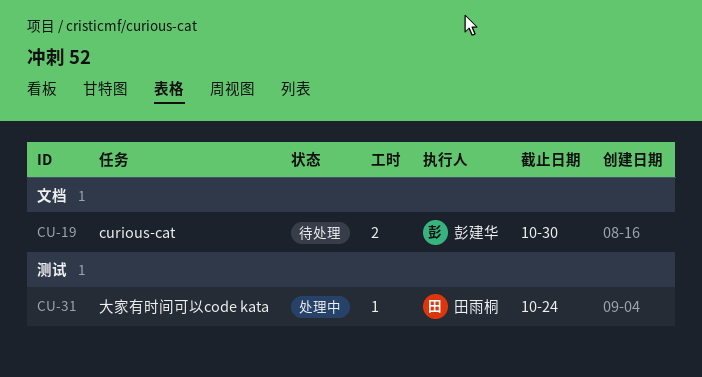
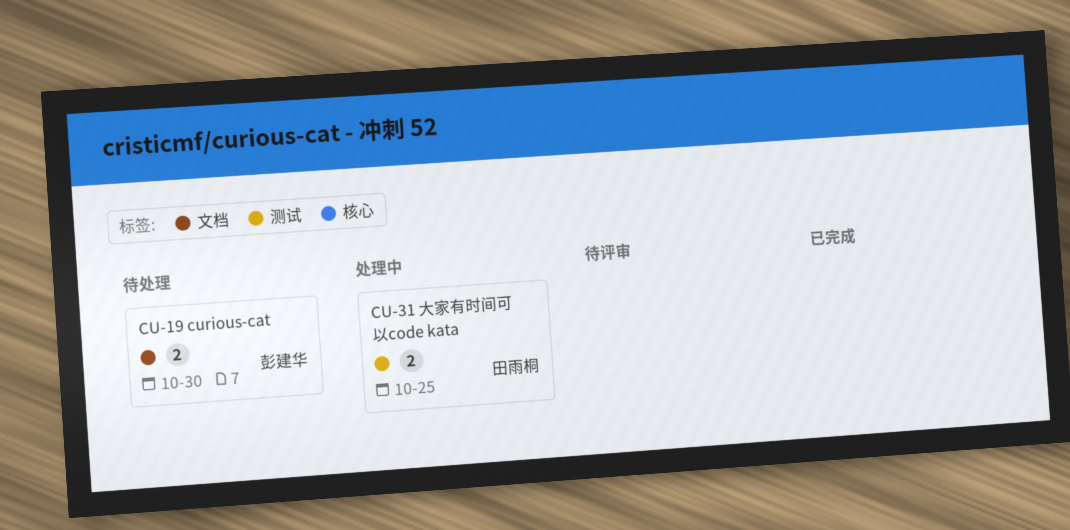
CU-31, estimate: 1 -> 2
CU-31, due: Oct 24 -> Oct 25

